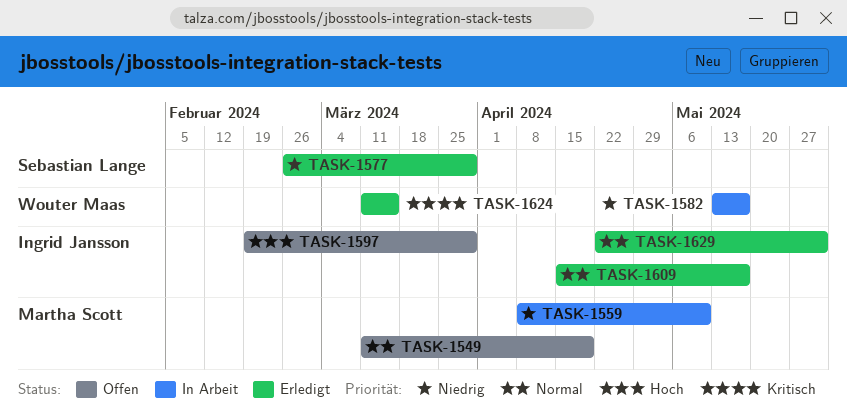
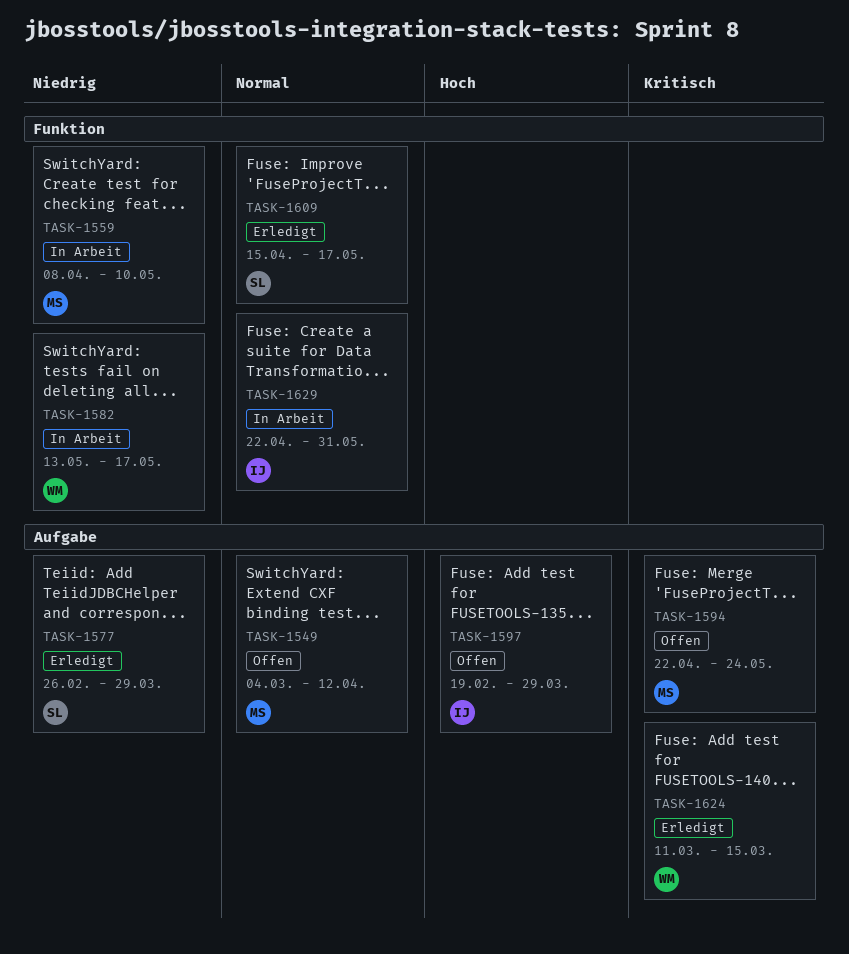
TASK-1549, start: Mar 11 -> Mar 4
TASK-1549, due: Apr 19 -> Apr 12
TASK-1594: none -> present
TASK-1609, owner: Ingrid Jansson -> Sebastian Lange
TASK-1629, status: Erledigt -> In Arbeit

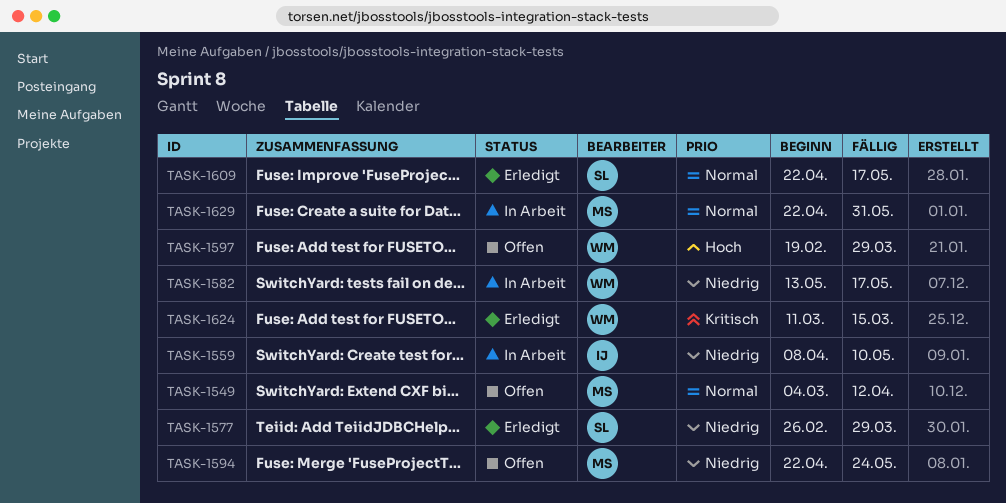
TASK-1559, owner: MS -> IJ
TASK-1594, priority: Kritisch -> Niedrig
TASK-1597, owner: IJ -> WM
TASK-1609, start: Apr 15 -> Apr 22
TASK-1629, owner: IJ -> MS

